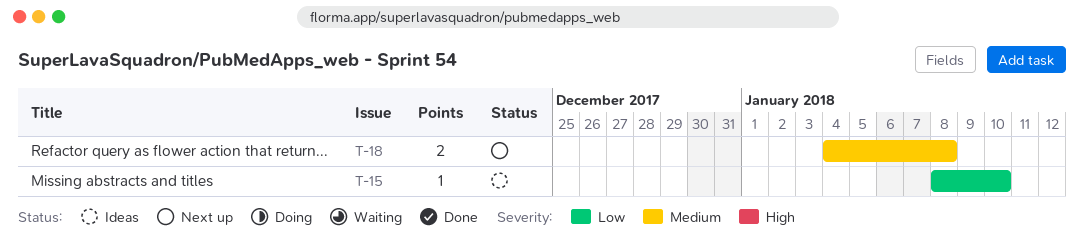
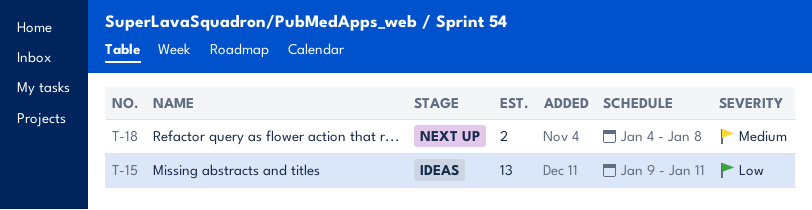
T-15, estimate: 1 -> 13
T-15, start: Jan 8 -> Jan 9
T-15, due: Jan 10 -> Jan 11

